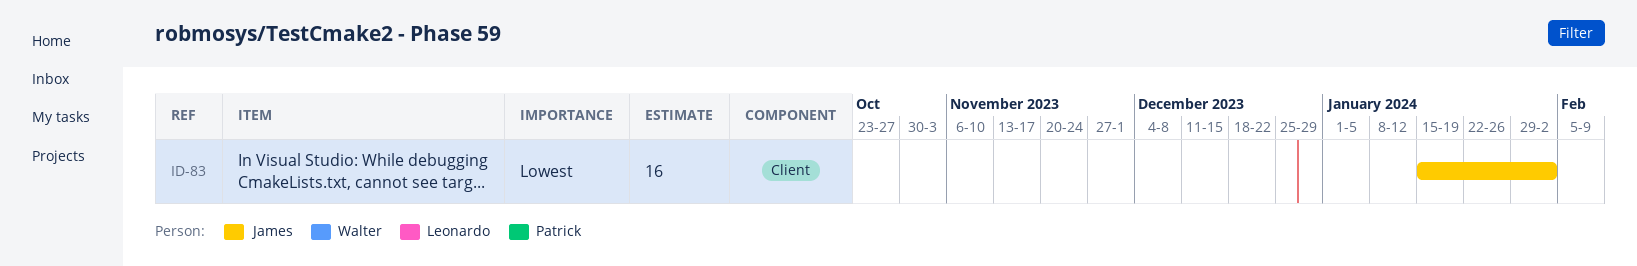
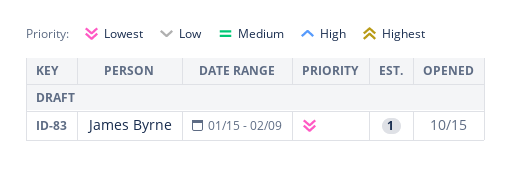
ID-83, estimate: 16 -> 1
ID-83, due: Feb 2 -> Feb 9

